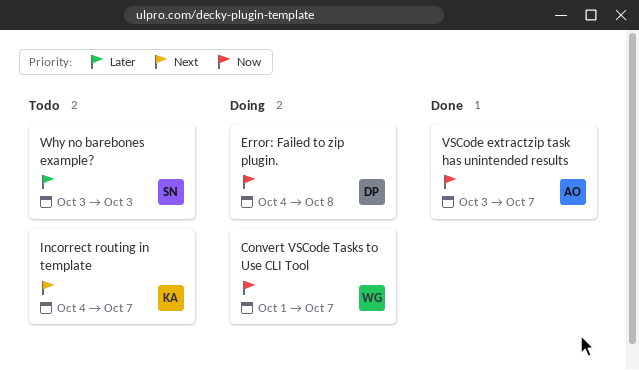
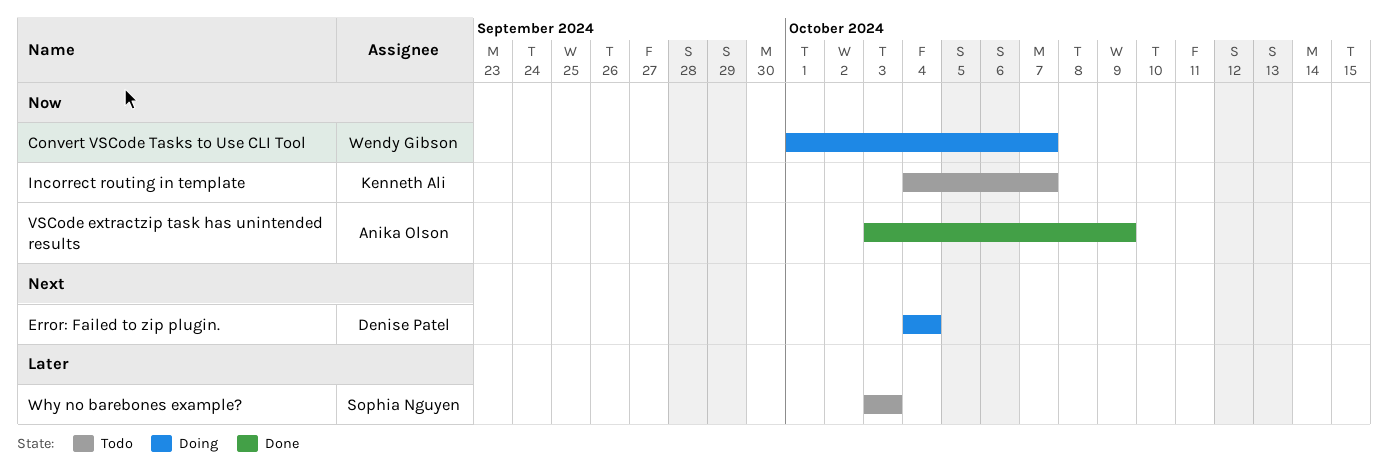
Error: Failed to zip plugin., priority: Now -> Next
Error: Failed to zip plugin., due: Oct 8 -> Oct 4
Incorrect routing in template, priority: Next -> Now
VSCode extractzip task has unintended results, due: Oct 7 -> Oct 9

